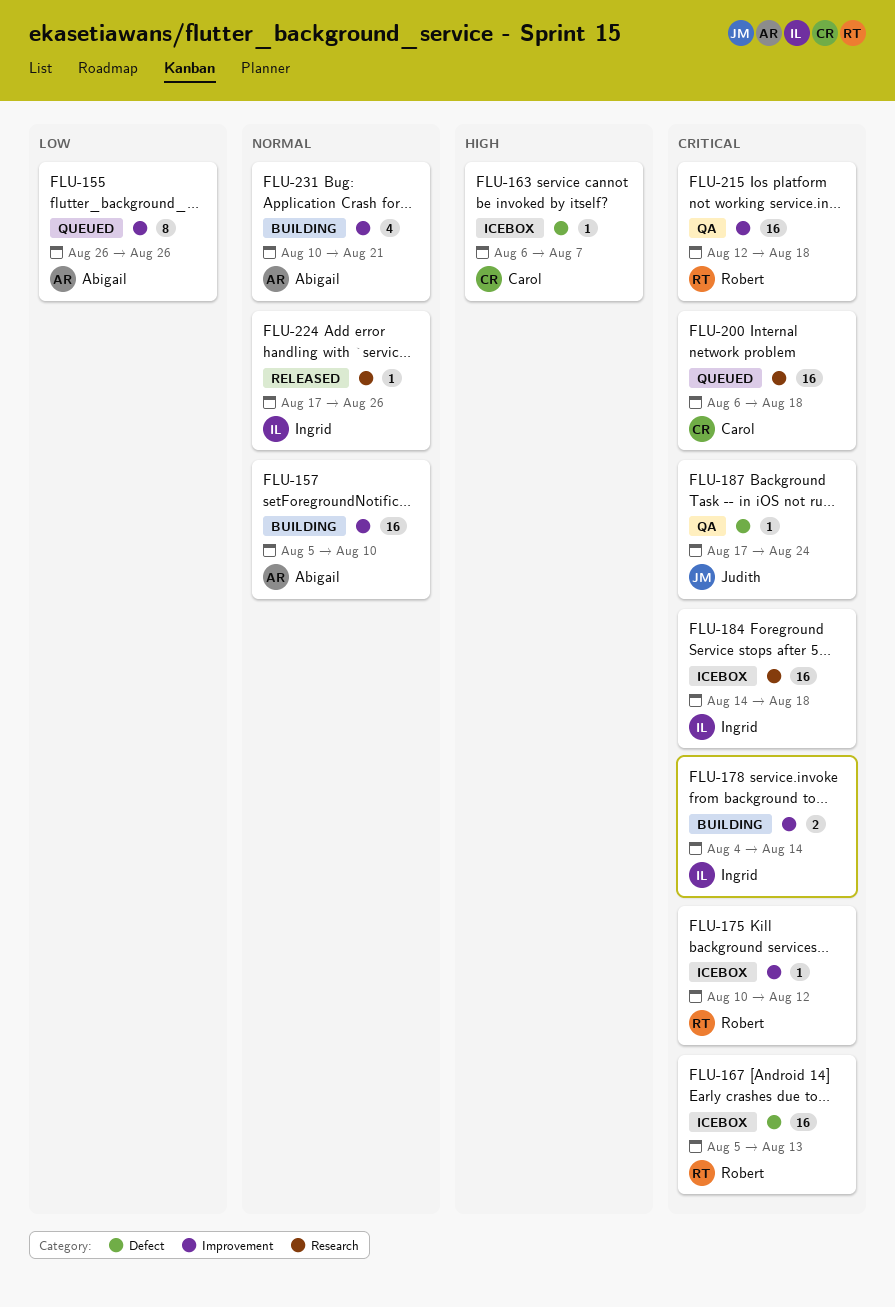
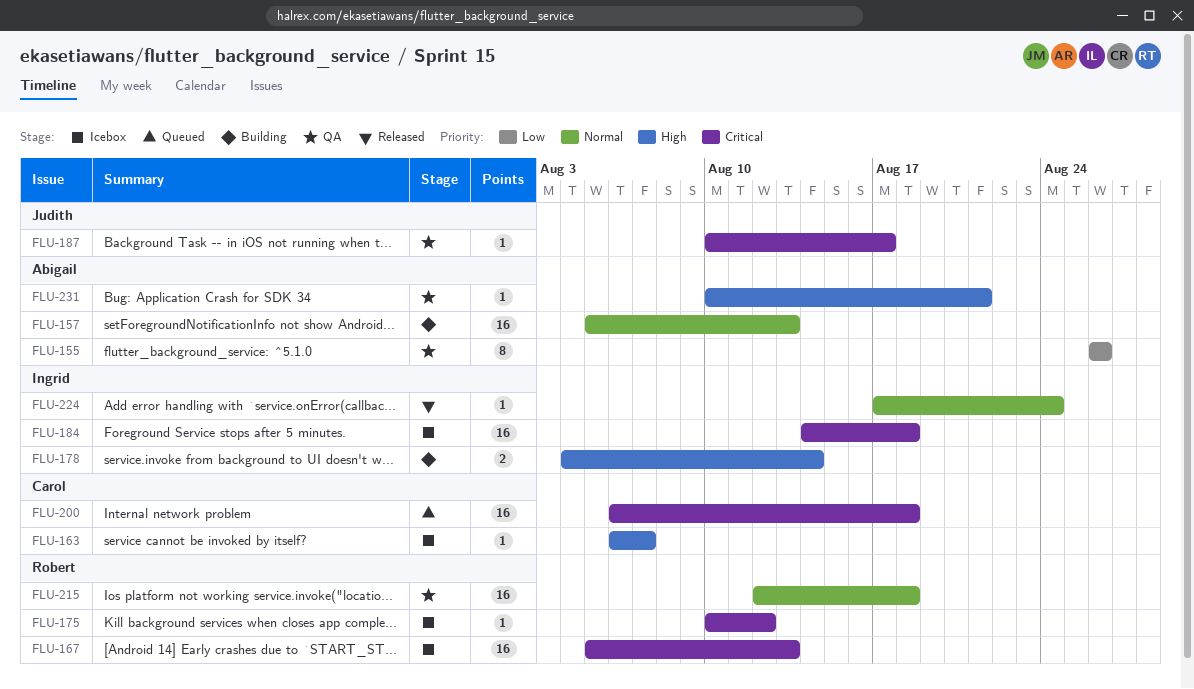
FLU-155, status: Queued -> QA
FLU-157, due: Aug 10 -> Aug 13
FLU-178, priority: Critical -> High
FLU-187, start: Aug 17 -> Aug 10
FLU-187, due: Aug 24 -> Aug 17
FLU-215, priority: Critical -> Normal
FLU-224, due: Aug 26 -> Aug 24
FLU-231, status: Building -> QA
FLU-231, priority: Normal -> High
FLU-231, estimate: 4 -> 1

